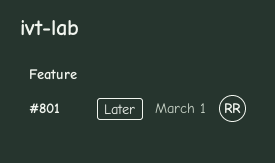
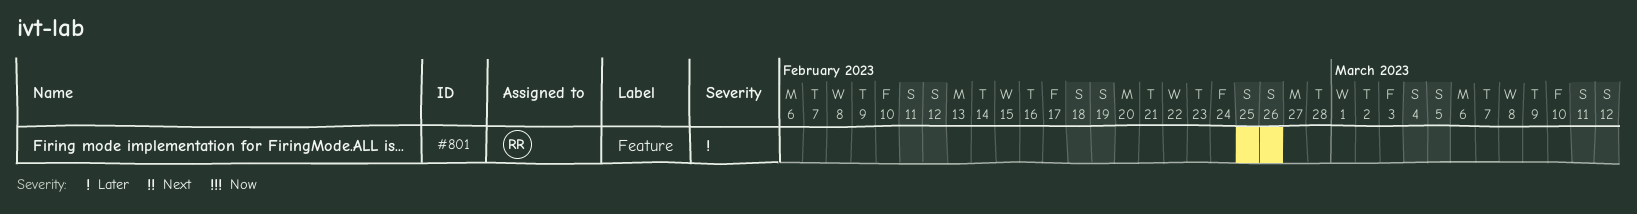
#801, due: Mar 1 -> Feb 26

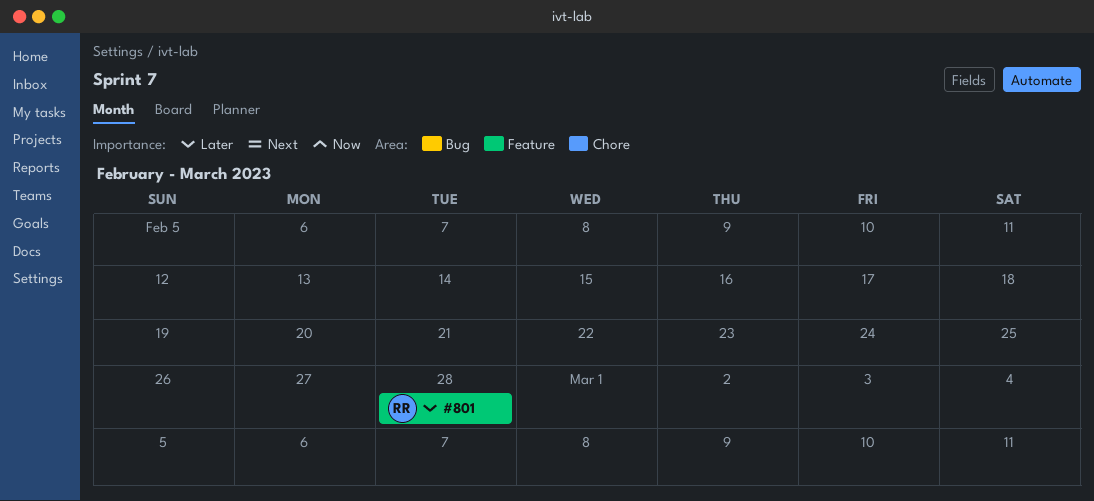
#801, start: Feb 25 -> Feb 28
#801, due: Feb 26 -> Feb 28

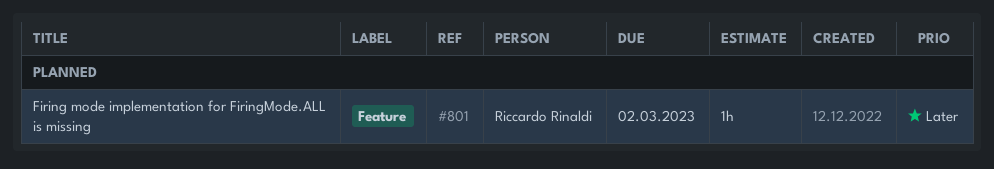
#801, due: Feb 28 -> Mar 2

